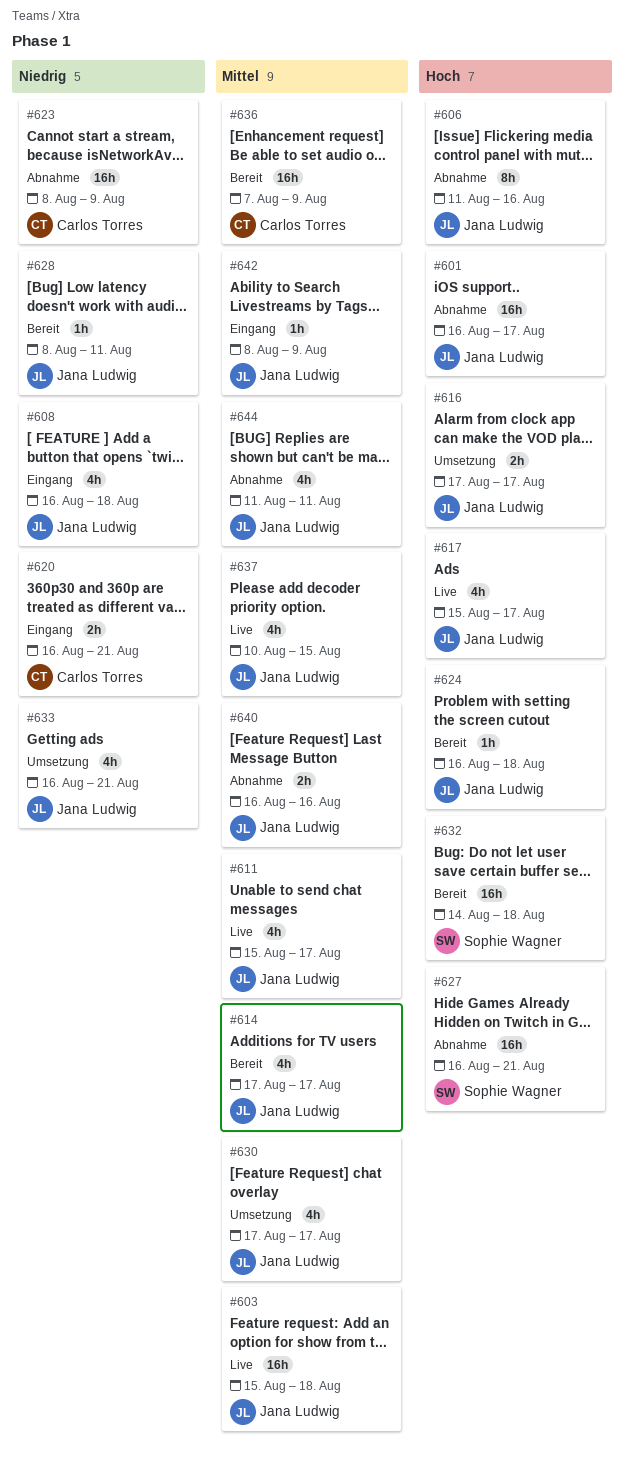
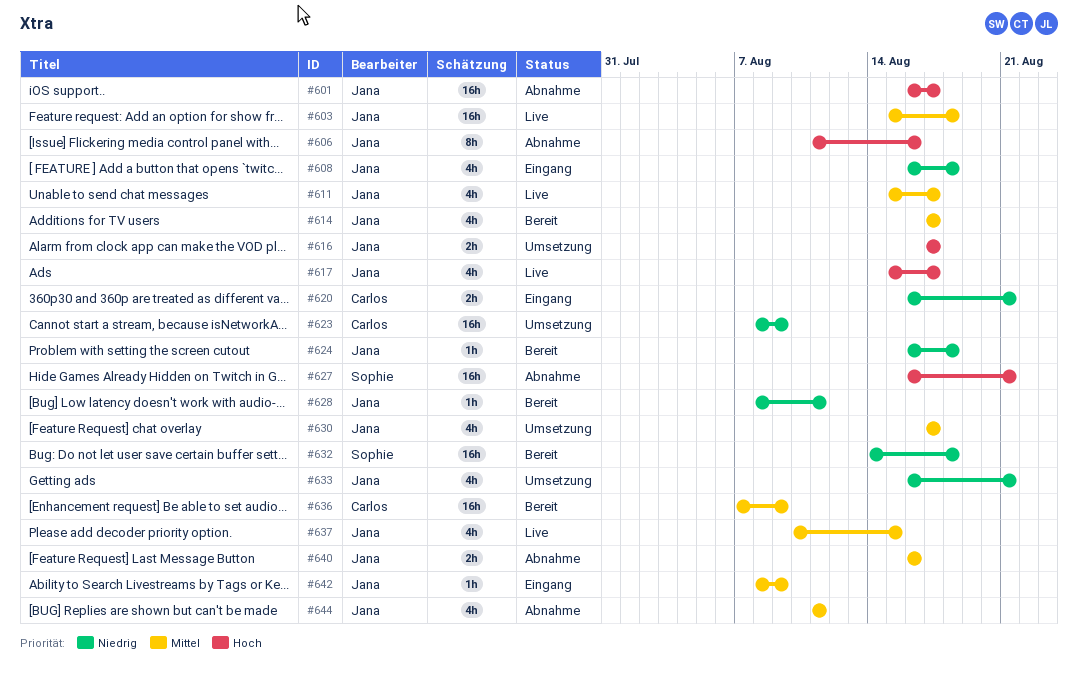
#623, status: Abnahme -> Umsetzung
#624, priority: Hoch -> Niedrig
#632, priority: Hoch -> Niedrig

